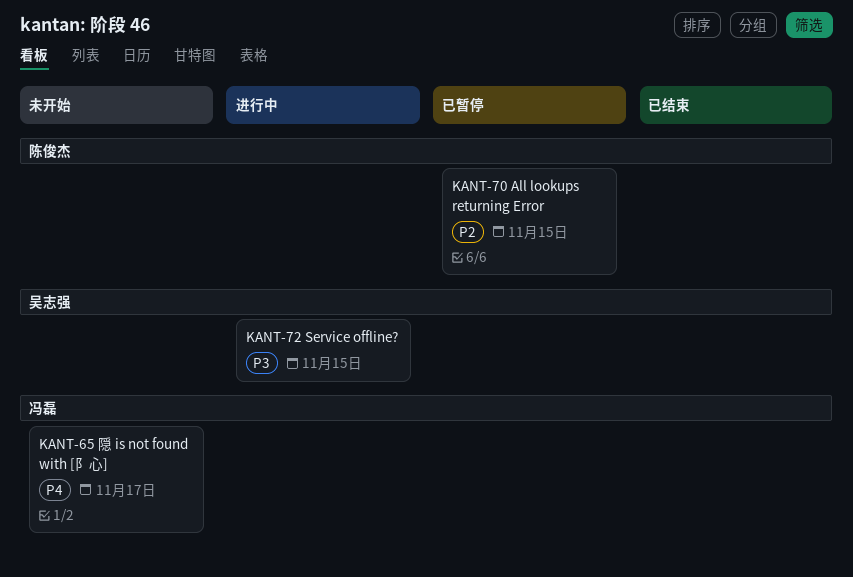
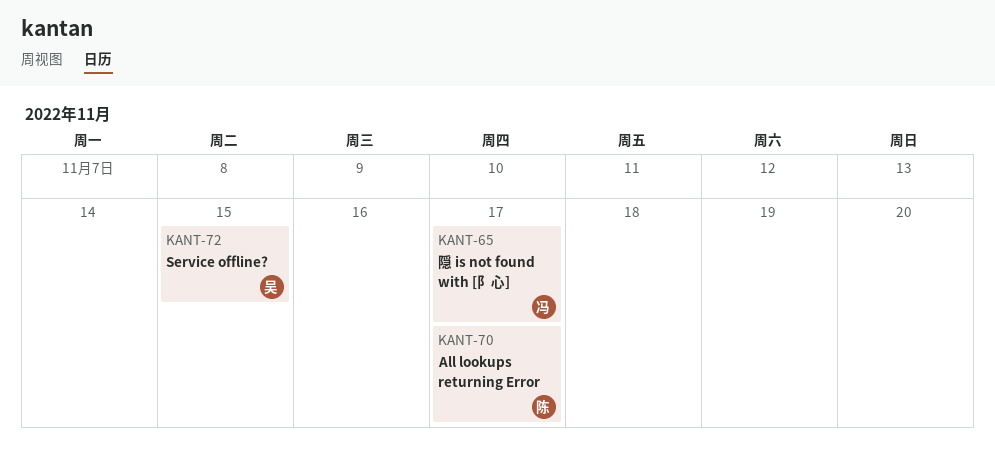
KANT-70, due: Nov 15 -> Nov 17

